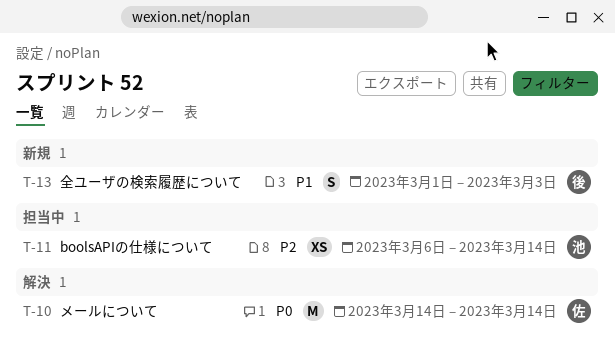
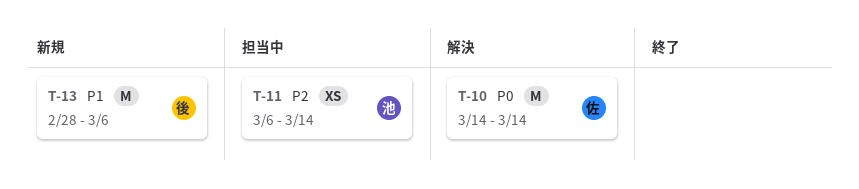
T-13, estimate: S -> M
T-13, start: Mar 1 -> Feb 28
T-13, due: Mar 3 -> Mar 6

